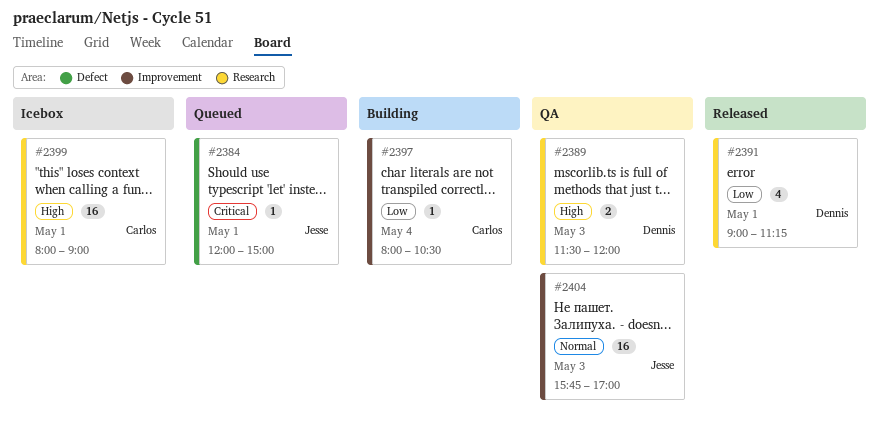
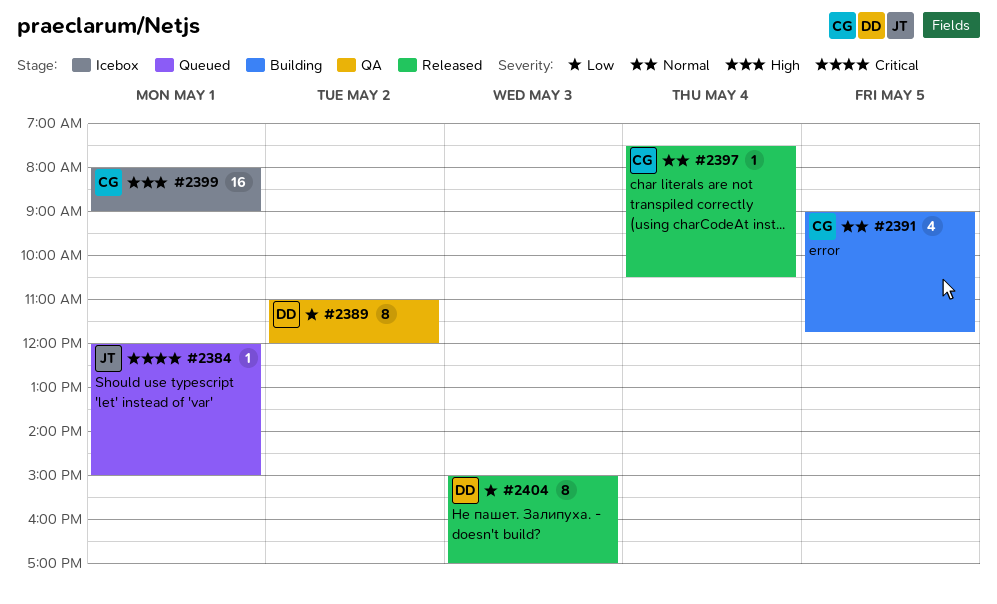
#2389, priority: High -> Low
#2389, estimate: 2 -> 8
#2389, day: May 3 -> May 2
#2389, begins: 11:30 -> 11:00
#2391, status: Released -> Building
#2391, owner: Dennis -> Carlos
#2391, priority: Low -> Normal
#2391, day: May 1 -> May 5
#2391, ends: 11:15 -> 11:45
#2397, status: Building -> Released
#2397, priority: Low -> Normal
#2397, begins: 08:00 -> 07:30
#2404, status: QA -> Released
#2404, owner: Jesse -> Dennis
#2404, priority: Normal -> Low
#2404, estimate: 16 -> 8
#2404, begins: 15:45 -> 15:00

